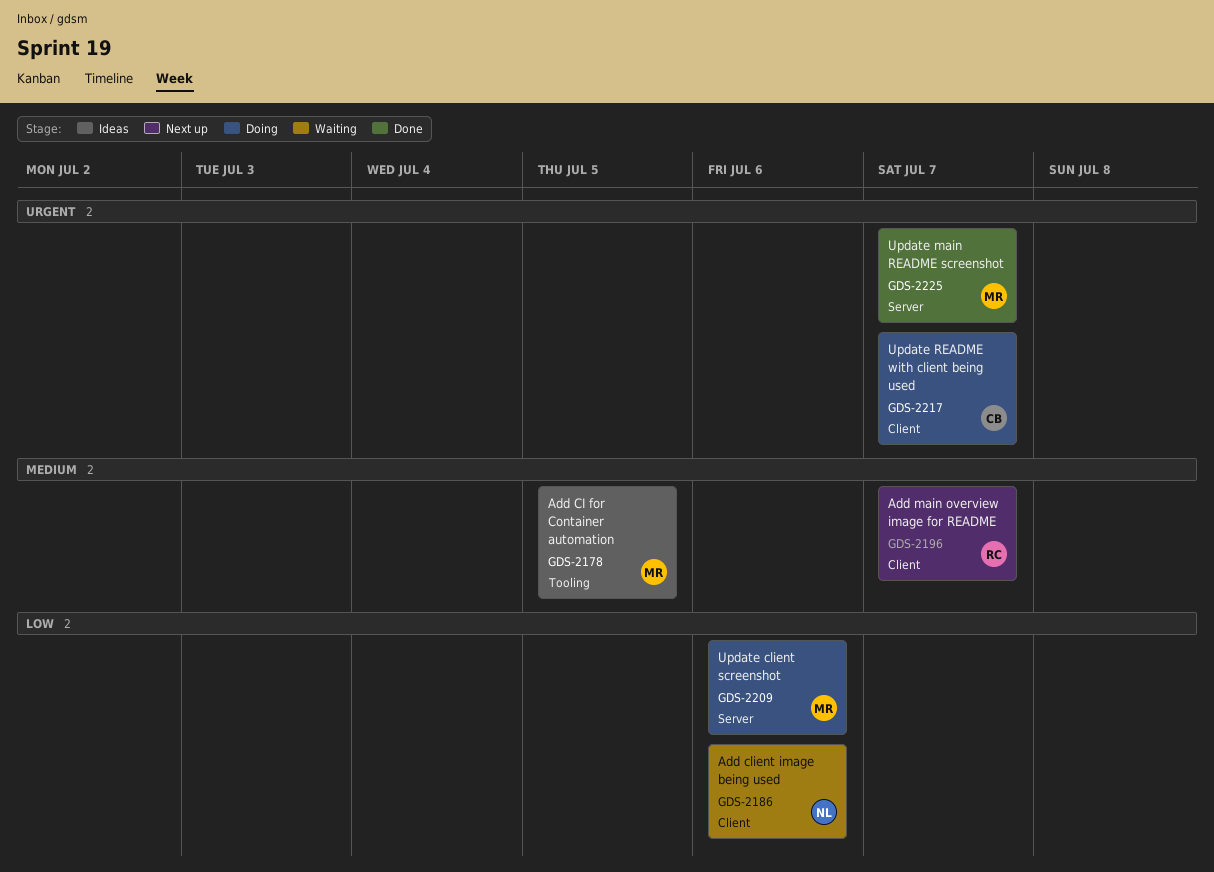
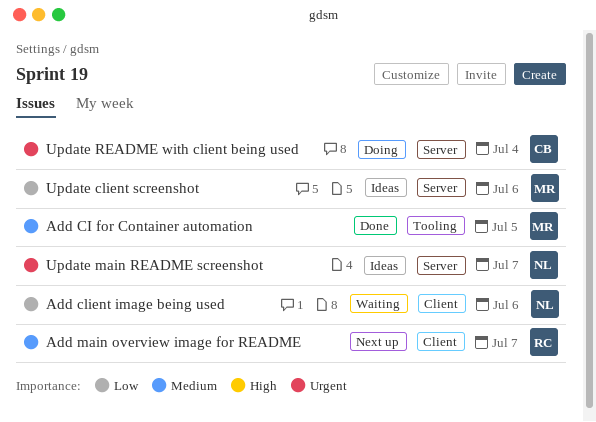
Add CI for Container automation, status: Ideas -> Done
Update client screenshot, status: Doing -> Ideas
Update main README screenshot, status: Done -> Ideas
Update main README screenshot, owner: MR -> NL
Update README with client being used, label: Client -> Server
Update README with client being used, due: Jul 7 -> Jul 4

